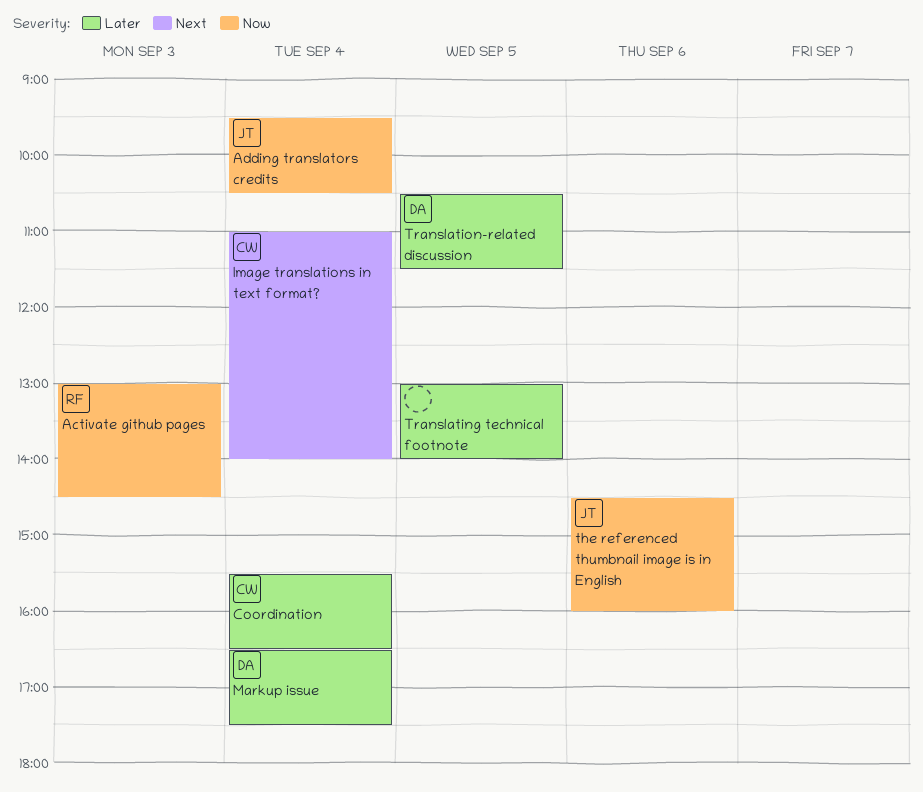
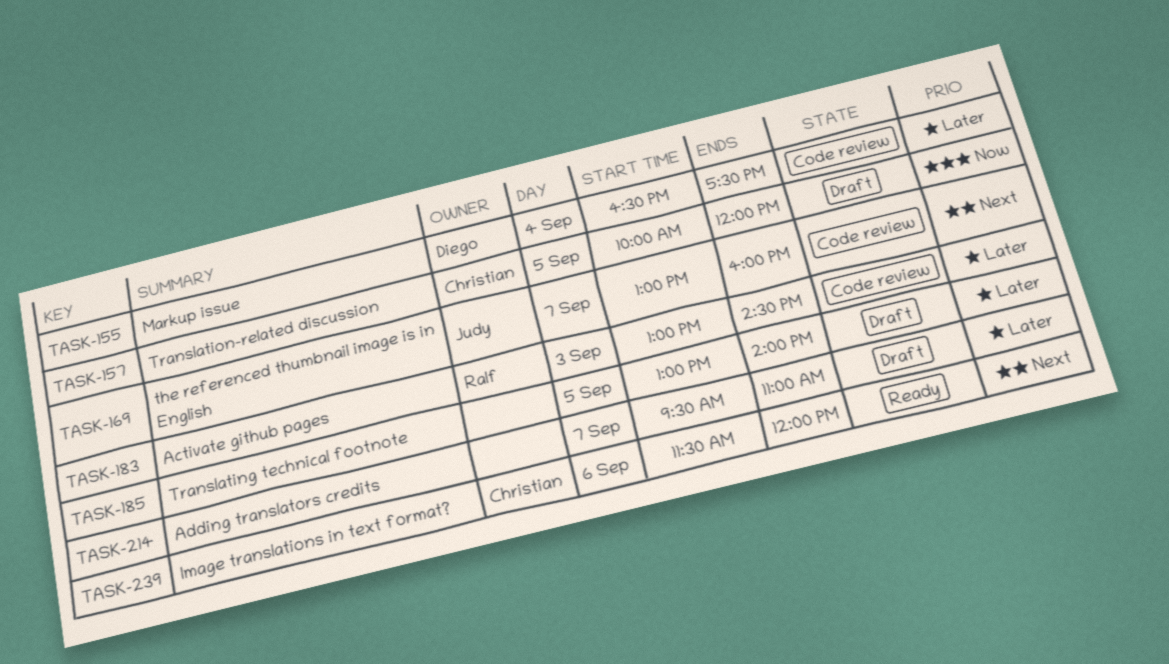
Activate github pages, priority: Now -> Later
Adding translators credits, owner: Judy -> none
Adding translators credits, priority: Now -> Later
Adding translators credits, day: Sep 4 -> Sep 7
Adding translators credits, ends: 10:30 -> 11:00
Coordination: present -> none
Image translations in text format?, day: Sep 4 -> Sep 6
Image translations in text format?, begins: 11:00 -> 11:30
Image translations in text format?, ends: 14:00 -> 12:00
the referenced thumbnail image is in English, priority: Now -> Next
the referenced thumbnail image is in English, day: Sep 6 -> Sep 7
the referenced thumbnail image is in English, begins: 14:30 -> 13:00
Translation-related discussion, owner: Diego -> Christian
Translation-related discussion, priority: Later -> Now
Translation-related discussion, begins: 10:30 -> 10:00
Translation-related discussion, ends: 11:30 -> 12:00

